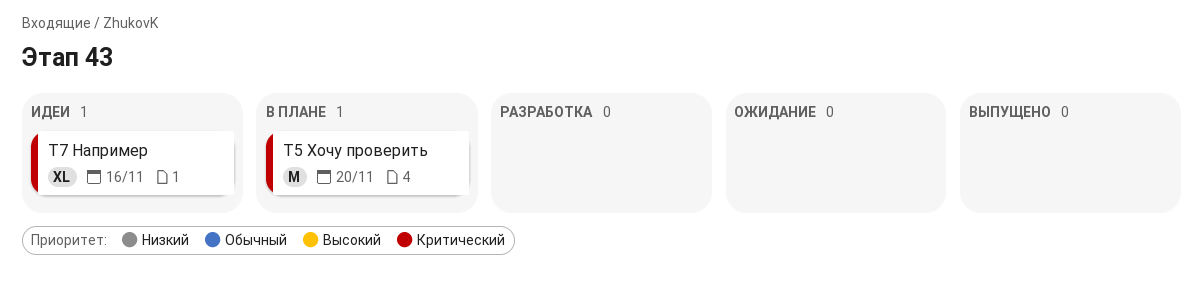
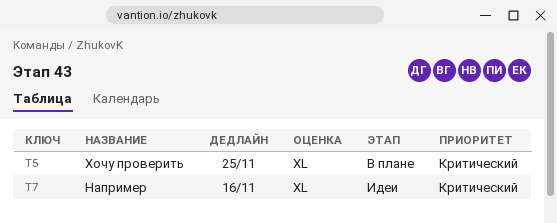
T5, estimate: M -> XL
T5, due: Nov 20 -> Nov 25

